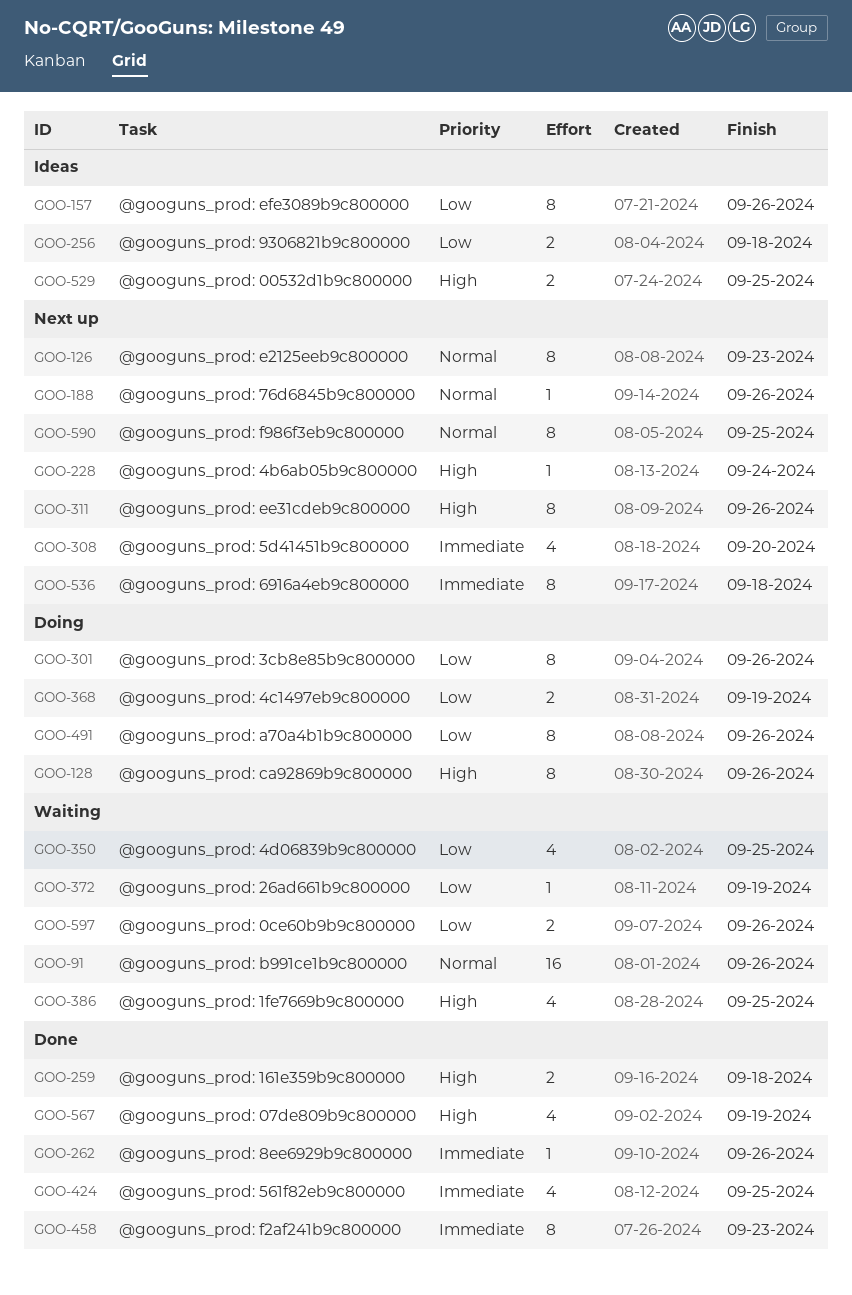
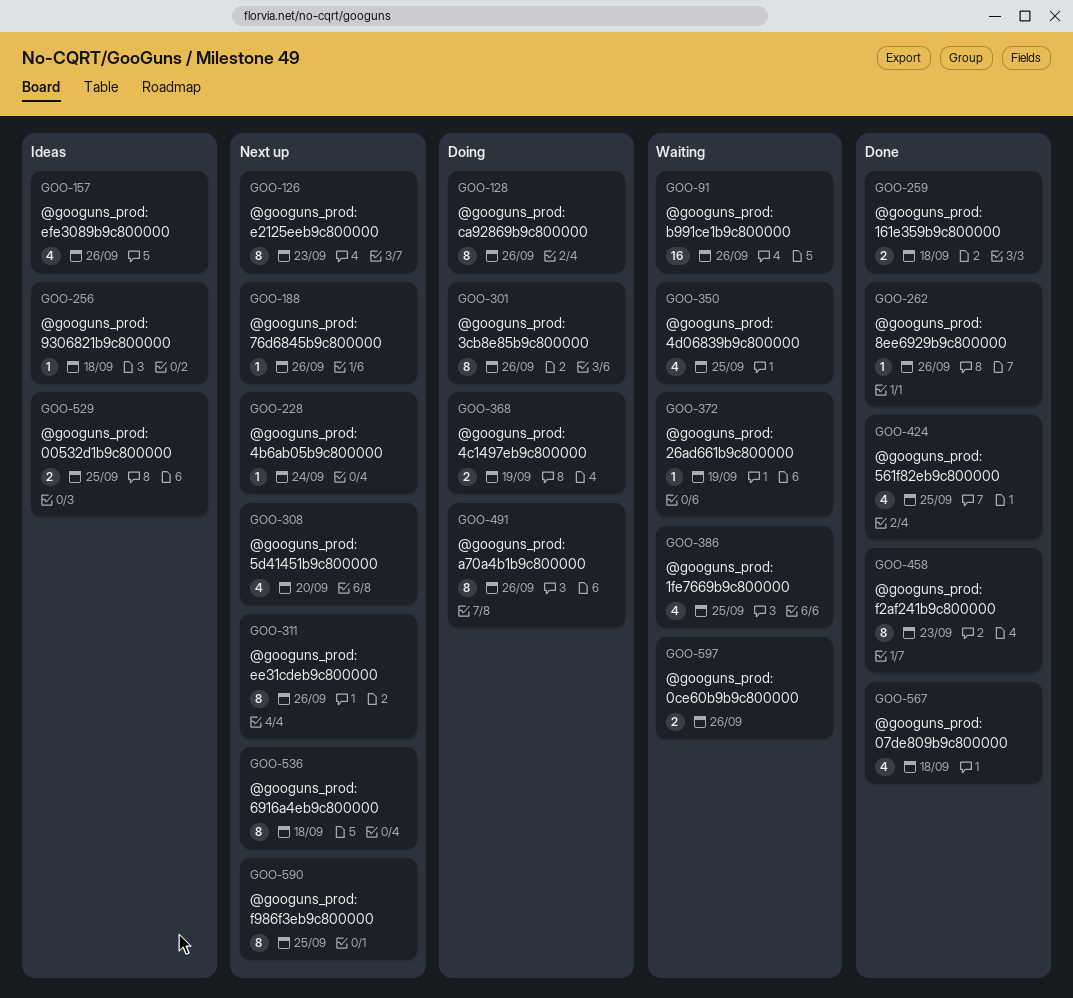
GOO-157, estimate: 8 -> 4
GOO-256, estimate: 2 -> 1
GOO-567, due: Sep 19 -> Sep 18

